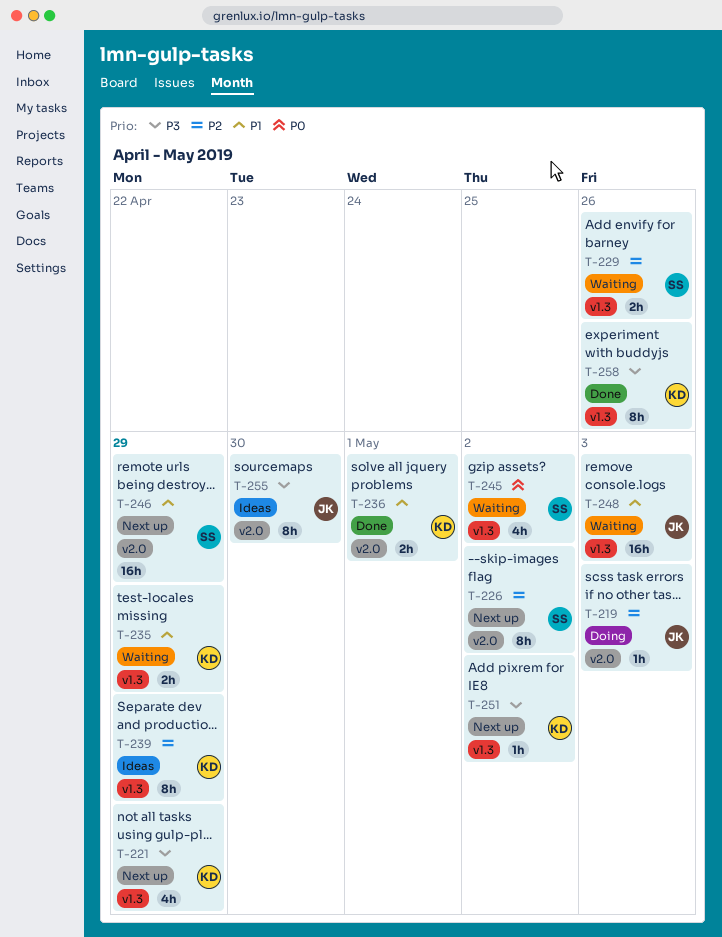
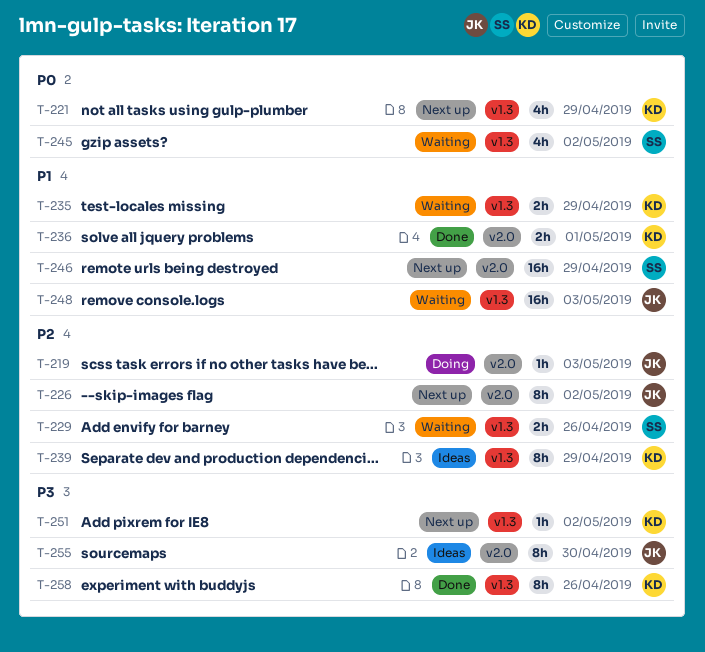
T-221, priority: P3 -> P0
T-226, owner: SS -> JK

